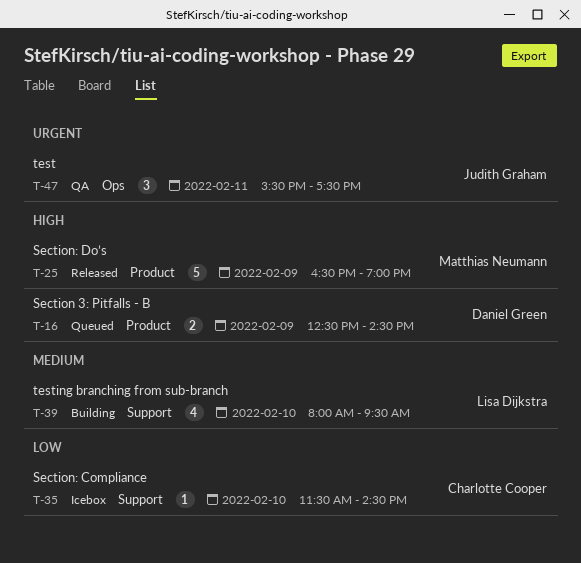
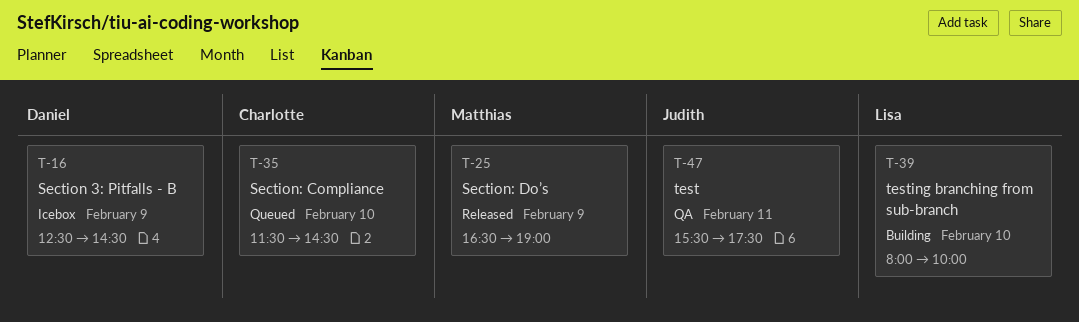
T-16, status: Queued -> Icebox
T-35, status: Icebox -> Queued
T-39, ends: 09:30 -> 10:00

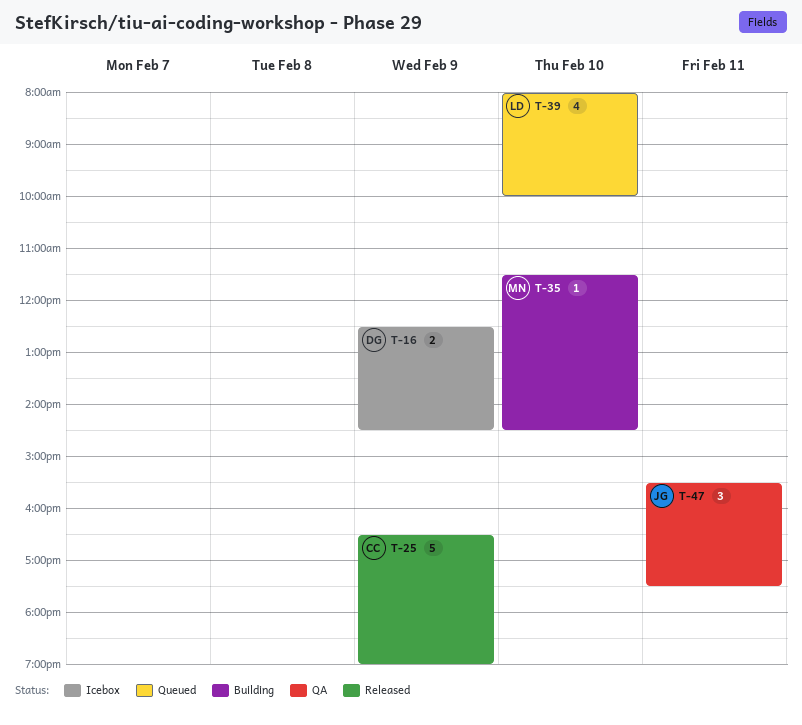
T-25, owner: Matthias -> Charlotte
T-35, status: Queued -> Building
T-35, owner: Charlotte -> Matthias
T-39, status: Building -> Queued

